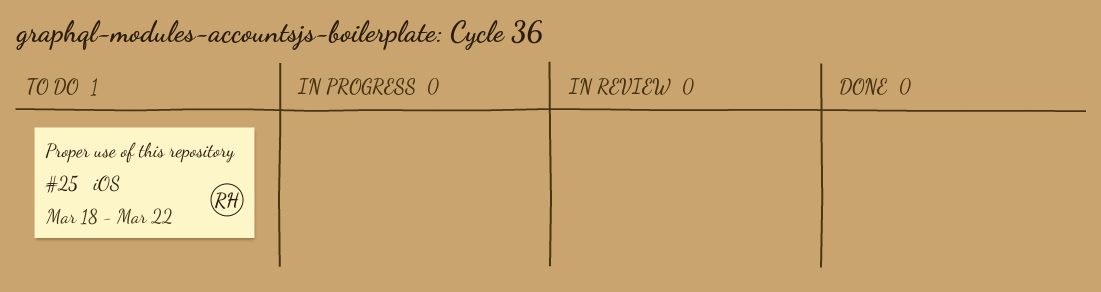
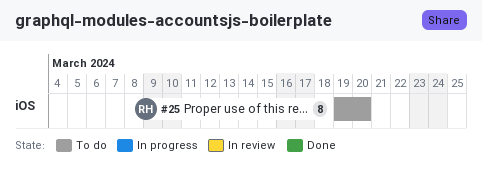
#25, start: Mar 18 -> Mar 19
#25, due: Mar 22 -> Mar 20

